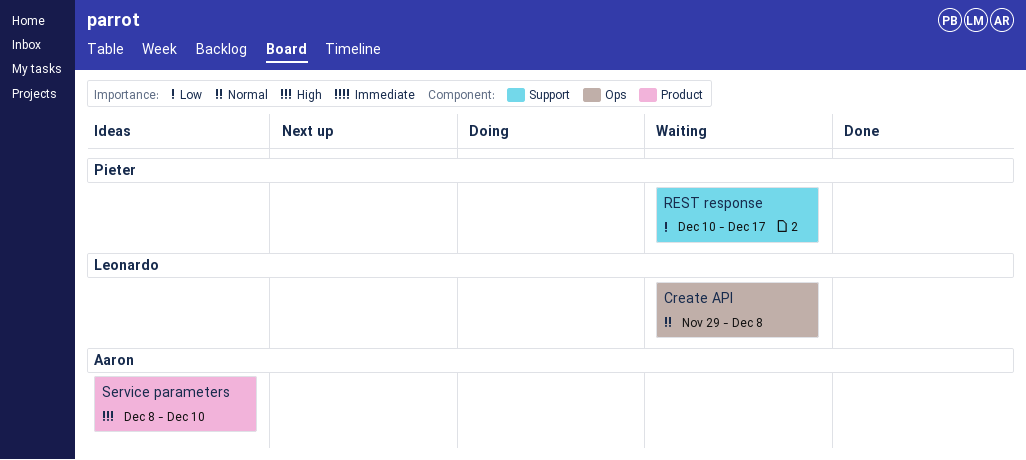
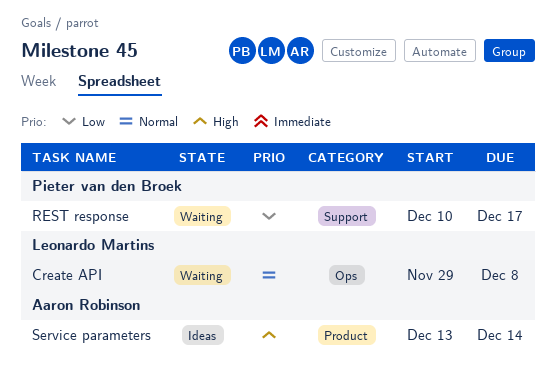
Service parameters, start: Dec 8 -> Dec 13
Service parameters, due: Dec 10 -> Dec 14

